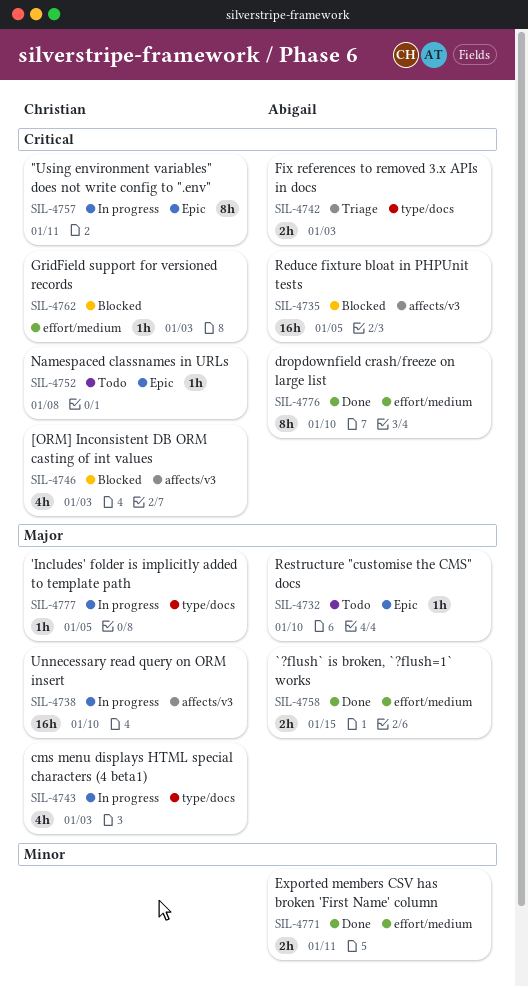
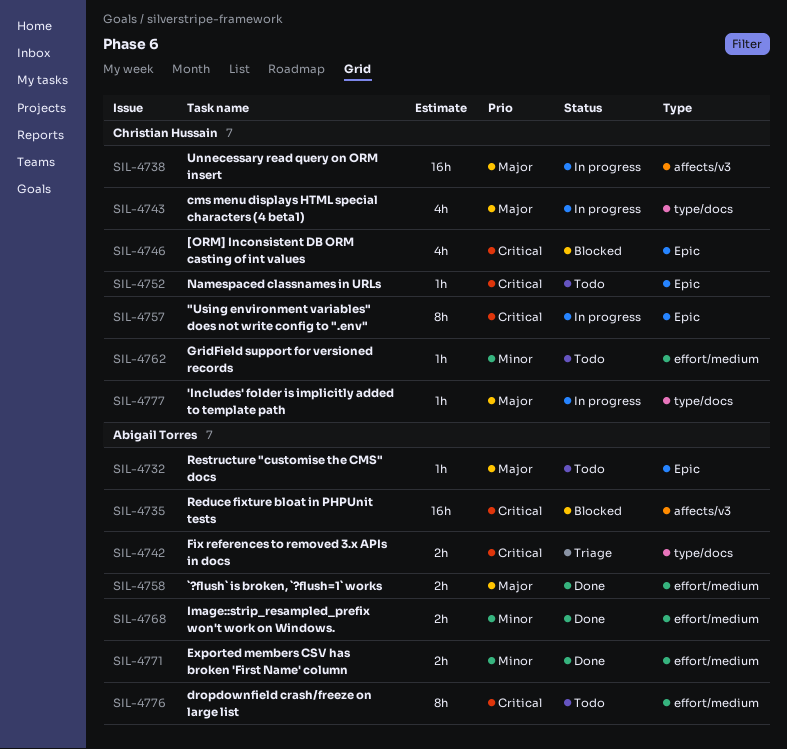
SIL-4746, label: affects/v3 -> Epic
SIL-4762, status: Blocked -> Todo
SIL-4762, priority: Critical -> Minor
SIL-4768: none -> present
SIL-4776, status: Done -> Todo

